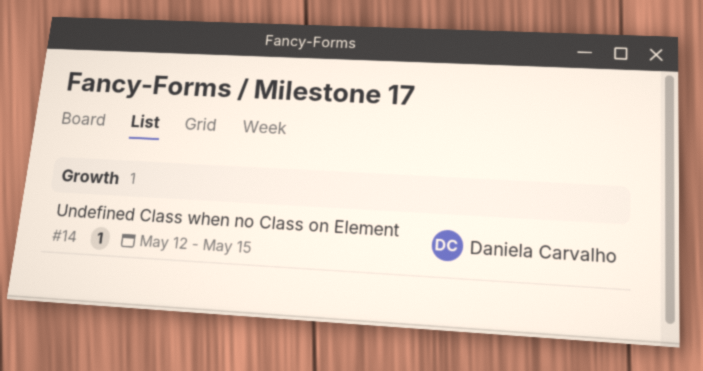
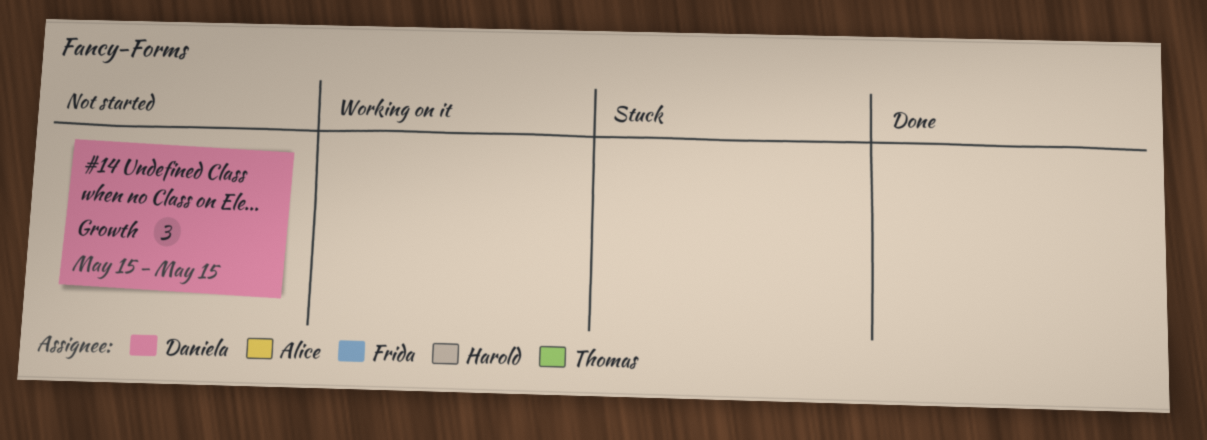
#14, estimate: 1 -> 3
#14, start: May 12 -> May 15

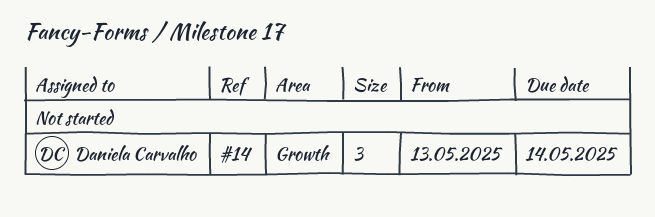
#14, start: May 15 -> May 13
#14, due: May 15 -> May 14

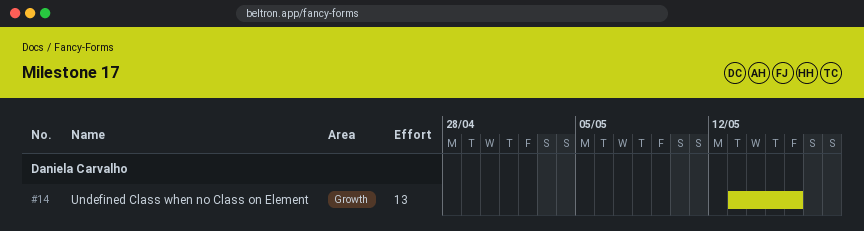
#14, estimate: 3 -> 13
#14, due: May 14 -> May 16

